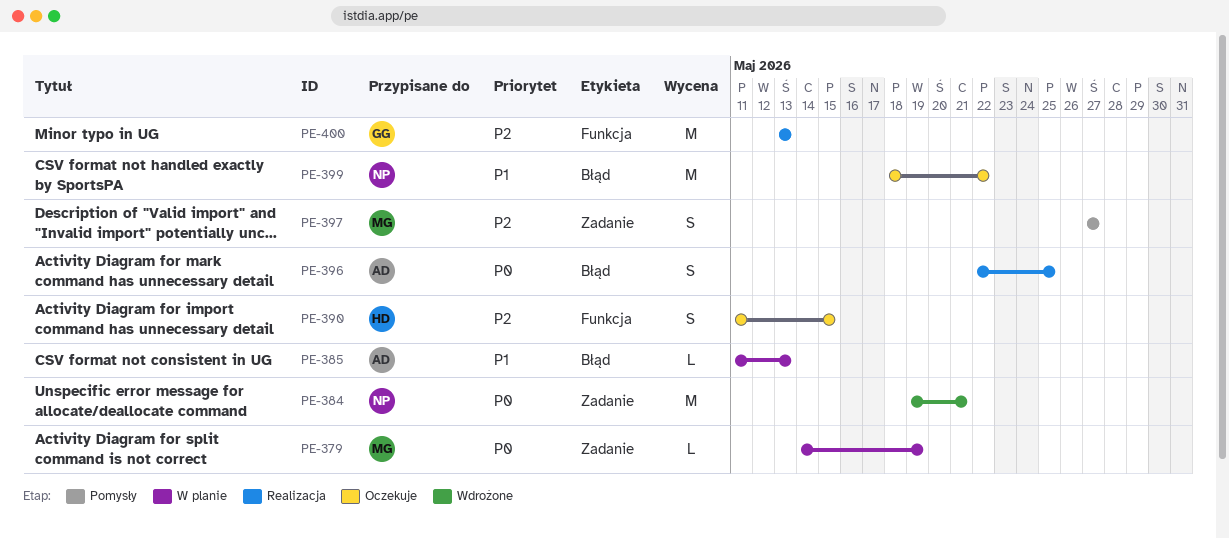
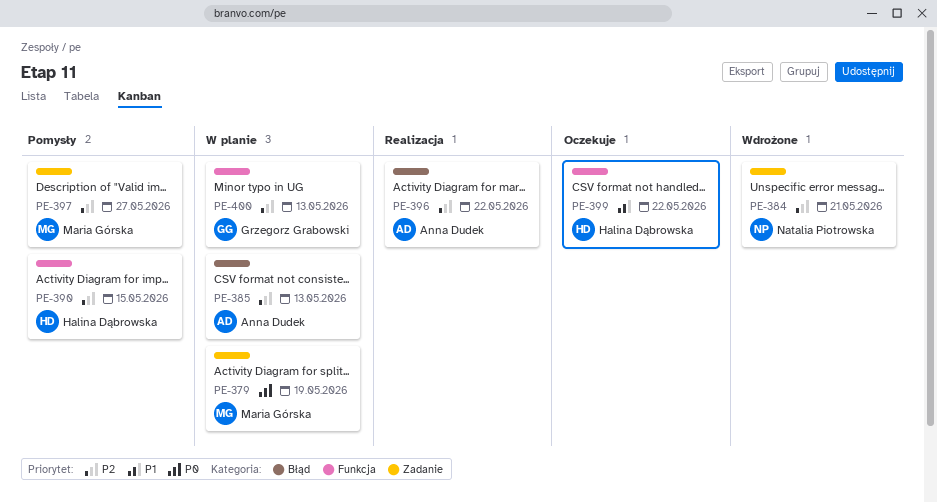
PE-384, priority: P0 -> P2
PE-385, priority: P1 -> P2
PE-390, status: Oczekuje -> Pomysły
PE-396, priority: P0 -> P2
PE-396, due: May 25 -> May 22
PE-399, owner: Natalia Piotrowska -> Halina Dąbrowska
PE-399, label: Błąd -> Funkcja
PE-400, status: Realizacja -> W planie

